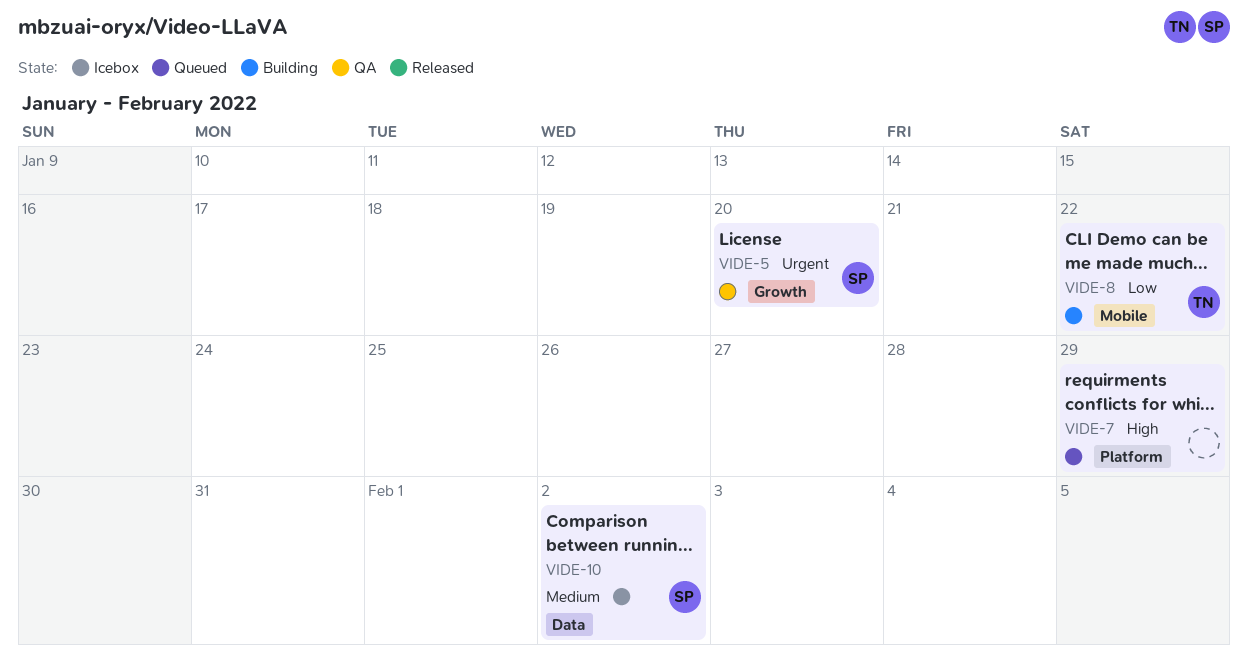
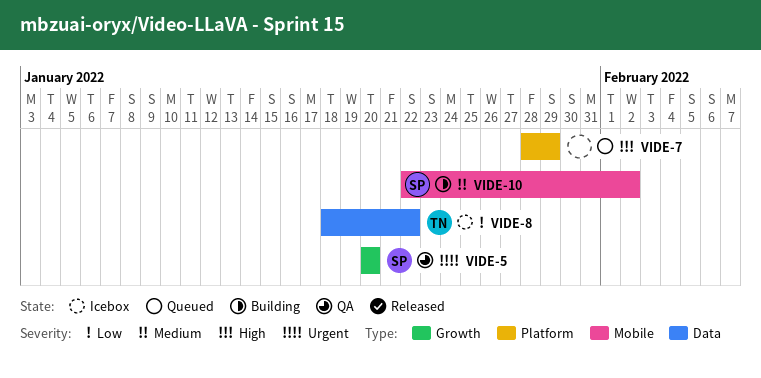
VIDE-8, status: Building -> Icebox
VIDE-8, label: Mobile -> Data
VIDE-10, status: Icebox -> Building
VIDE-10, label: Data -> Mobile

